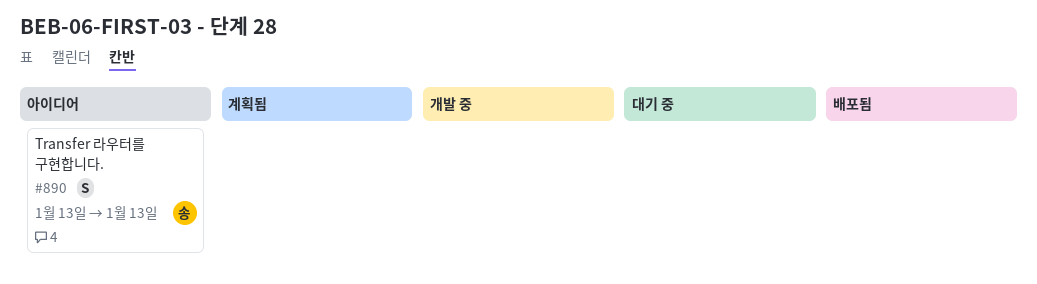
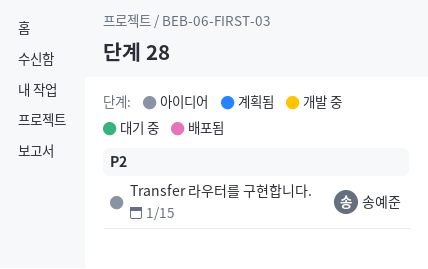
Transfer 라우터를 구현합니다., due: Jan 13 -> Jan 15

